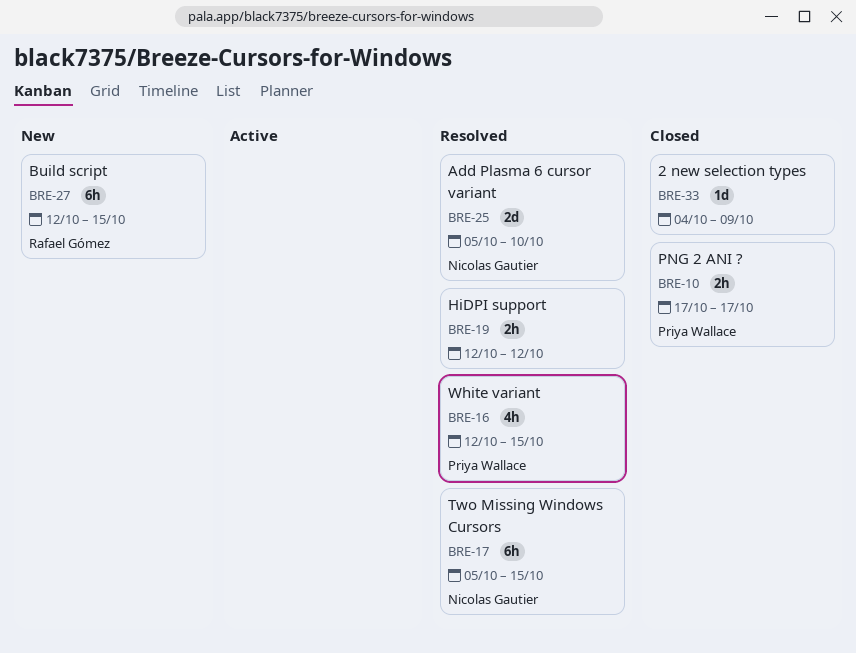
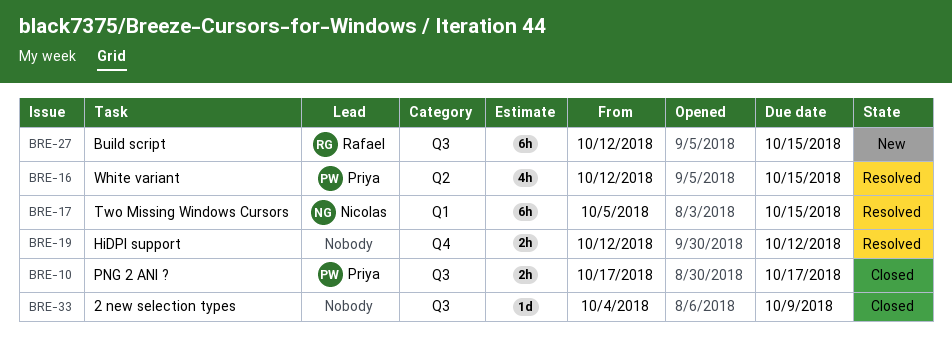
BRE-25: present -> none

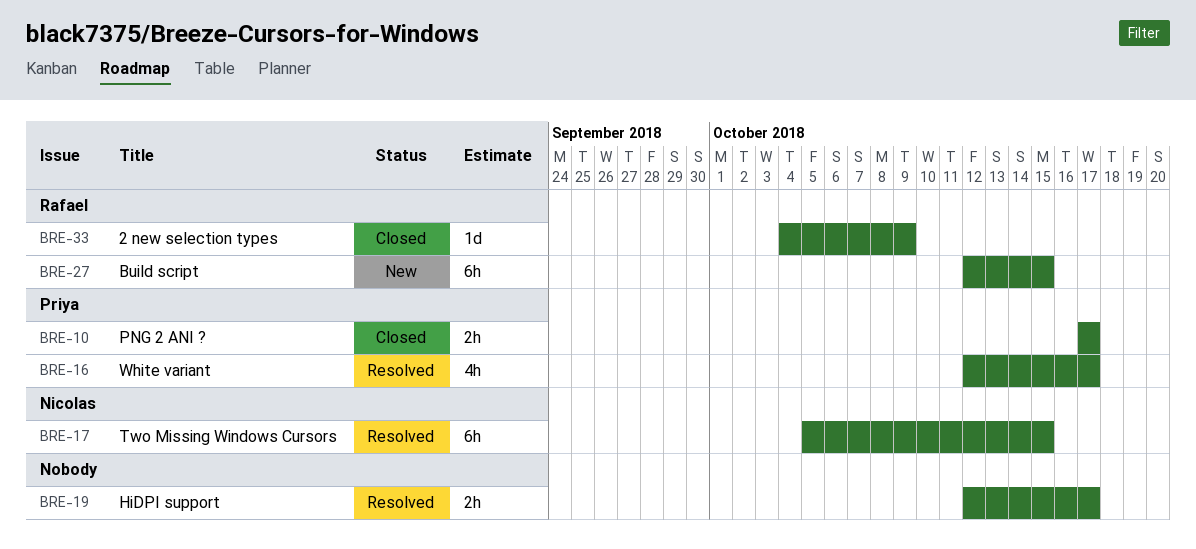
BRE-16, due: Oct 15 -> Oct 17
BRE-19, due: Oct 12 -> Oct 17
BRE-33, owner: none -> Rafael

